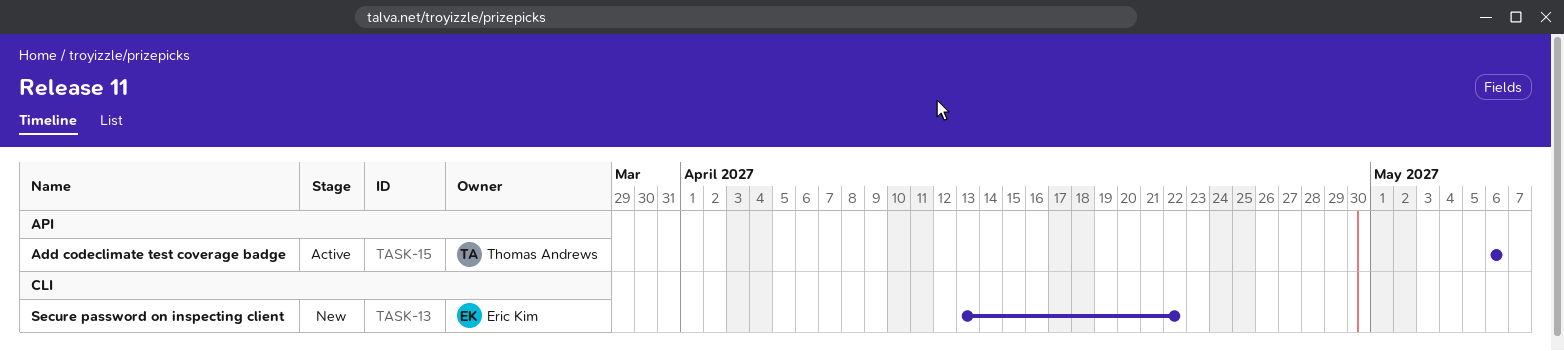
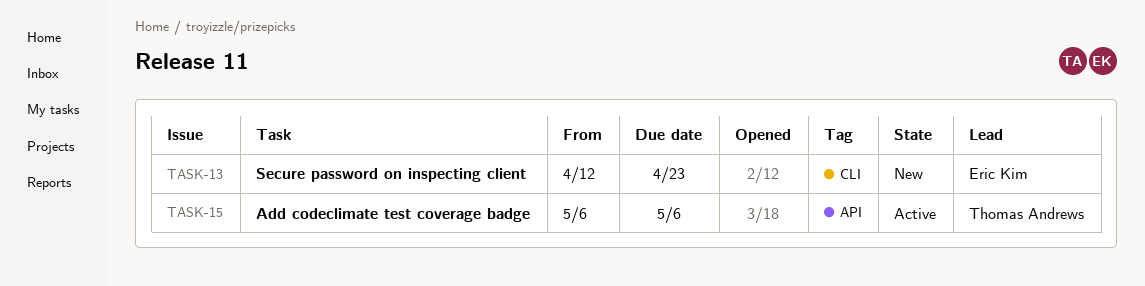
TASK-13, start: Apr 13 -> Apr 12
TASK-13, due: Apr 22 -> Apr 23

